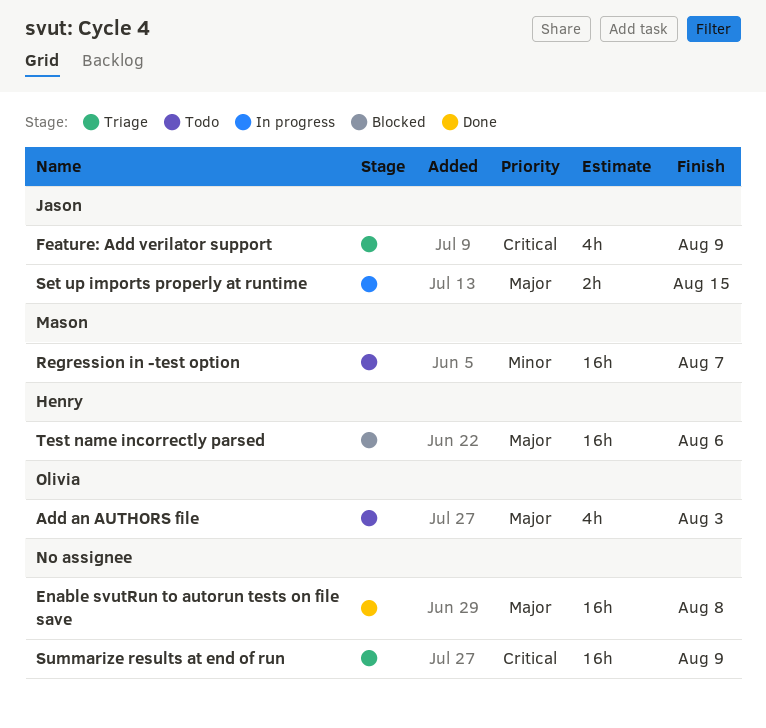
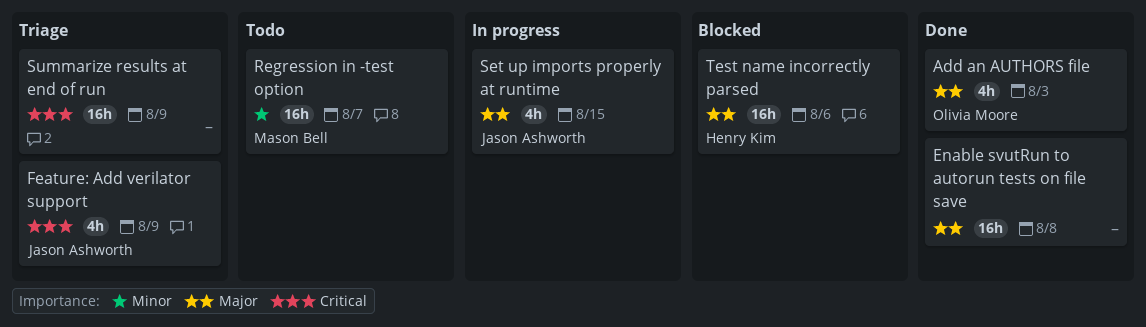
Add an AUTHORS file, status: Todo -> Done
Set up imports properly at runtime, estimate: 2h -> 4h

